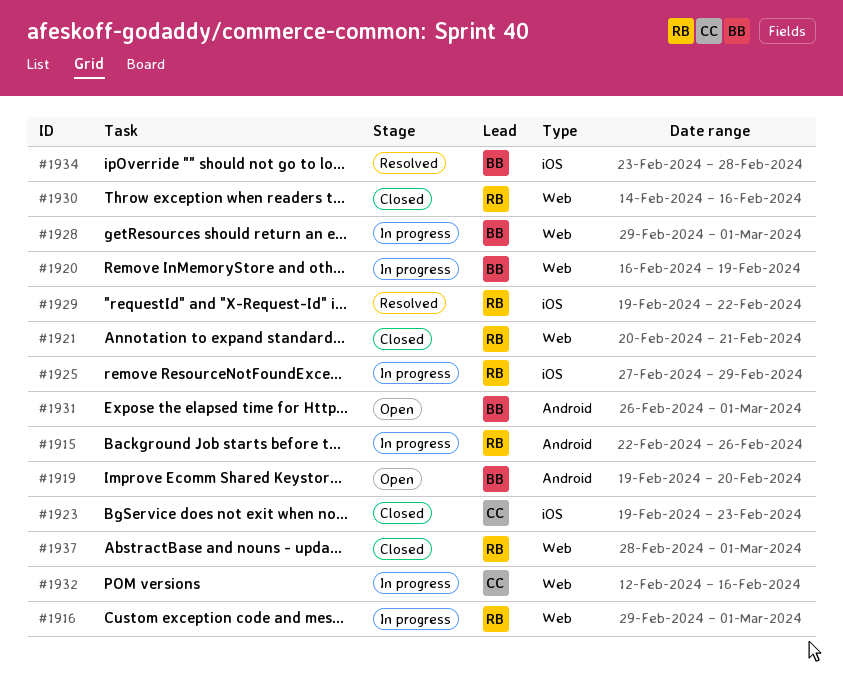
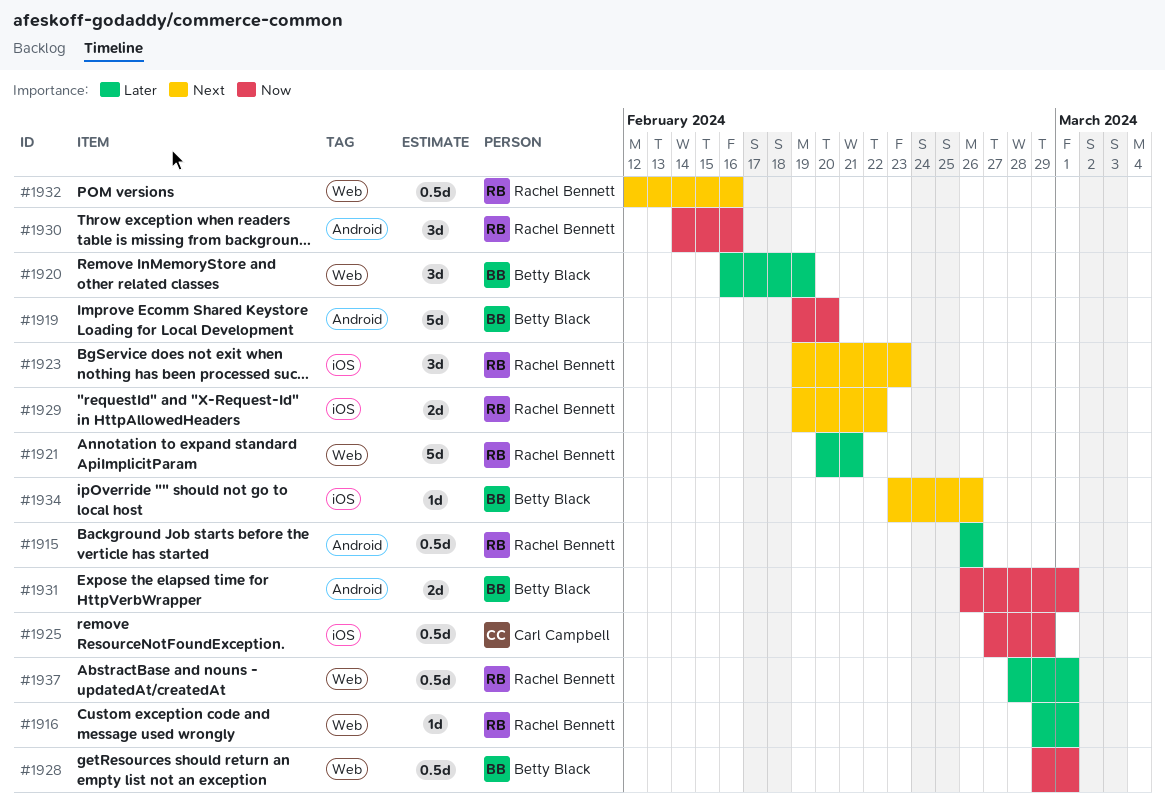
#1915, start: Feb 22 -> Feb 26
#1923, owner: Carl Campbell -> Rachel Bennett
#1925, owner: Rachel Bennett -> Carl Campbell
#1930, label: Web -> Android
#1932, owner: Carl Campbell -> Rachel Bennett
#1934, due: Feb 28 -> Feb 26

